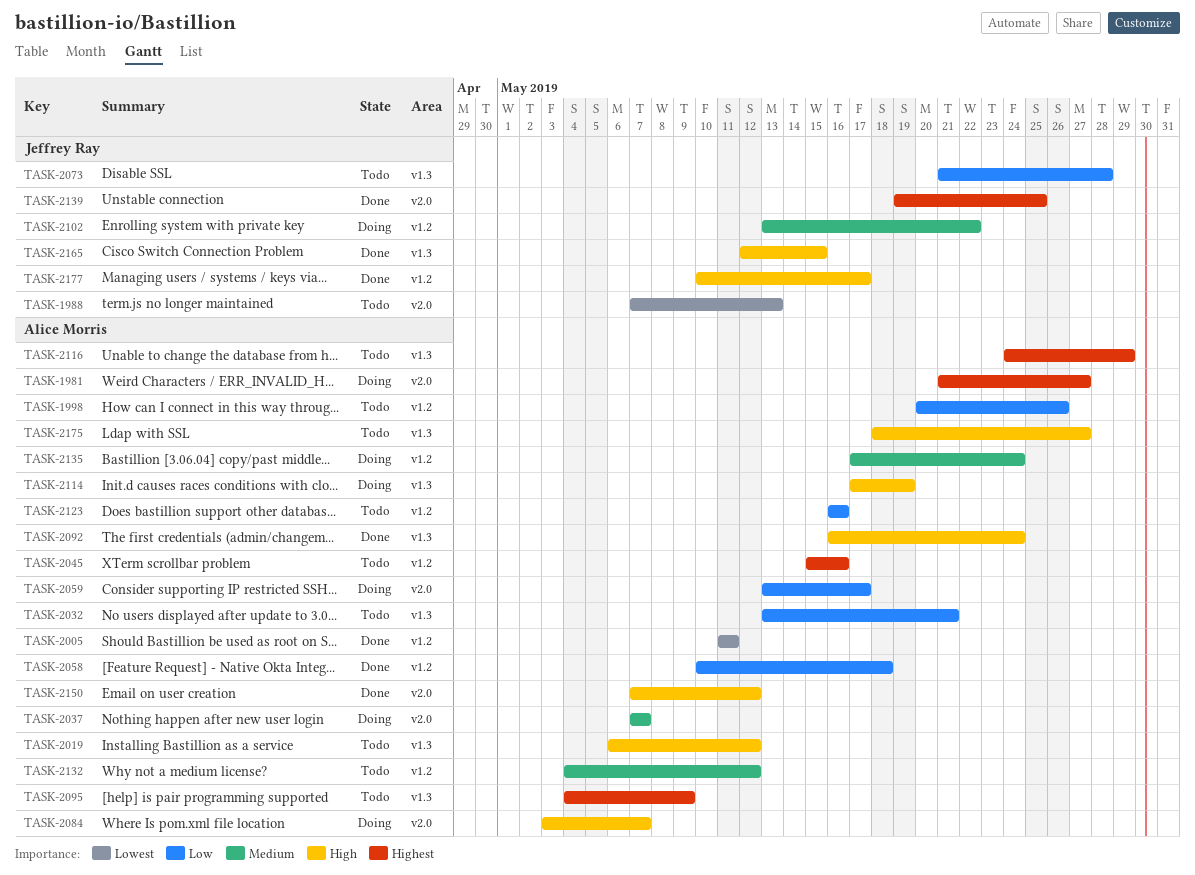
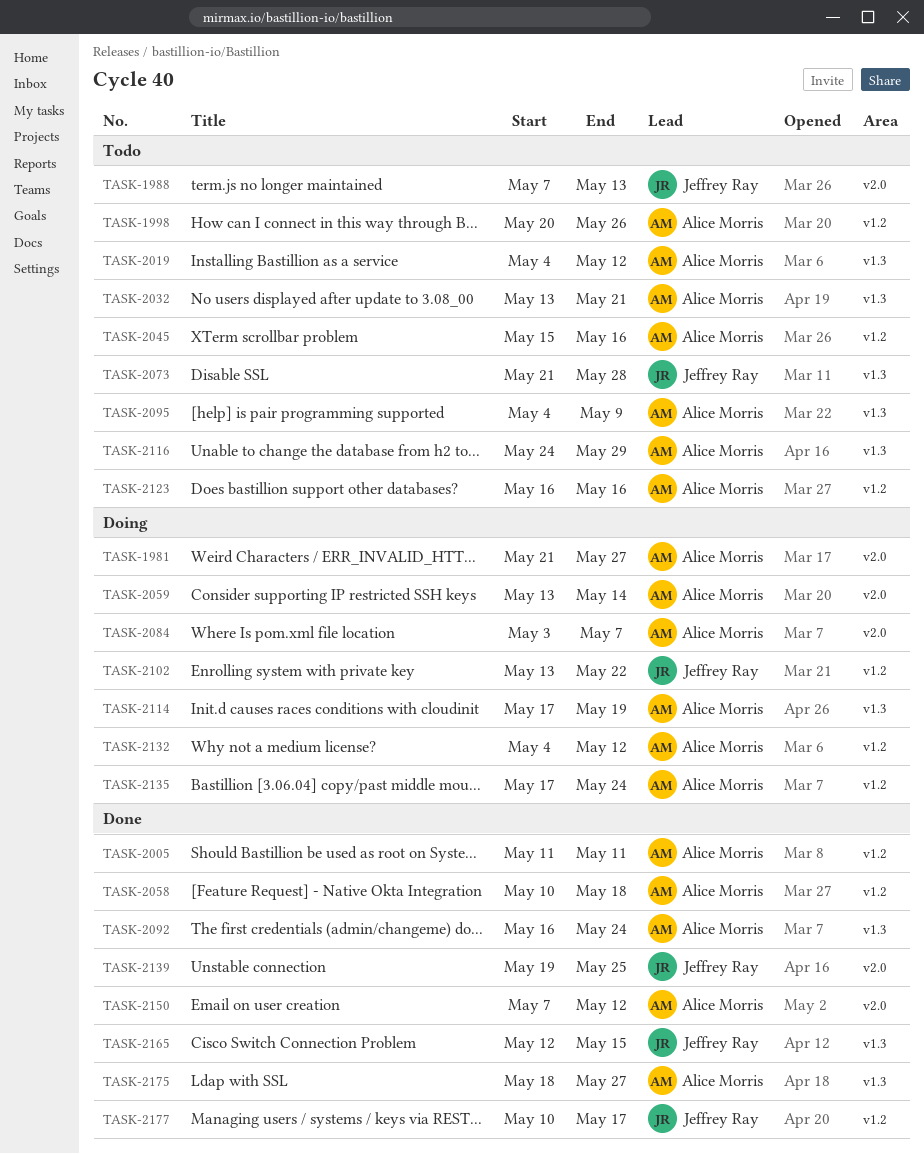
TASK-2019, start: May 6 -> May 4
TASK-2037: present -> none
TASK-2059, due: May 17 -> May 14
TASK-2132, status: Todo -> Doing
TASK-2175, status: Todo -> Done

